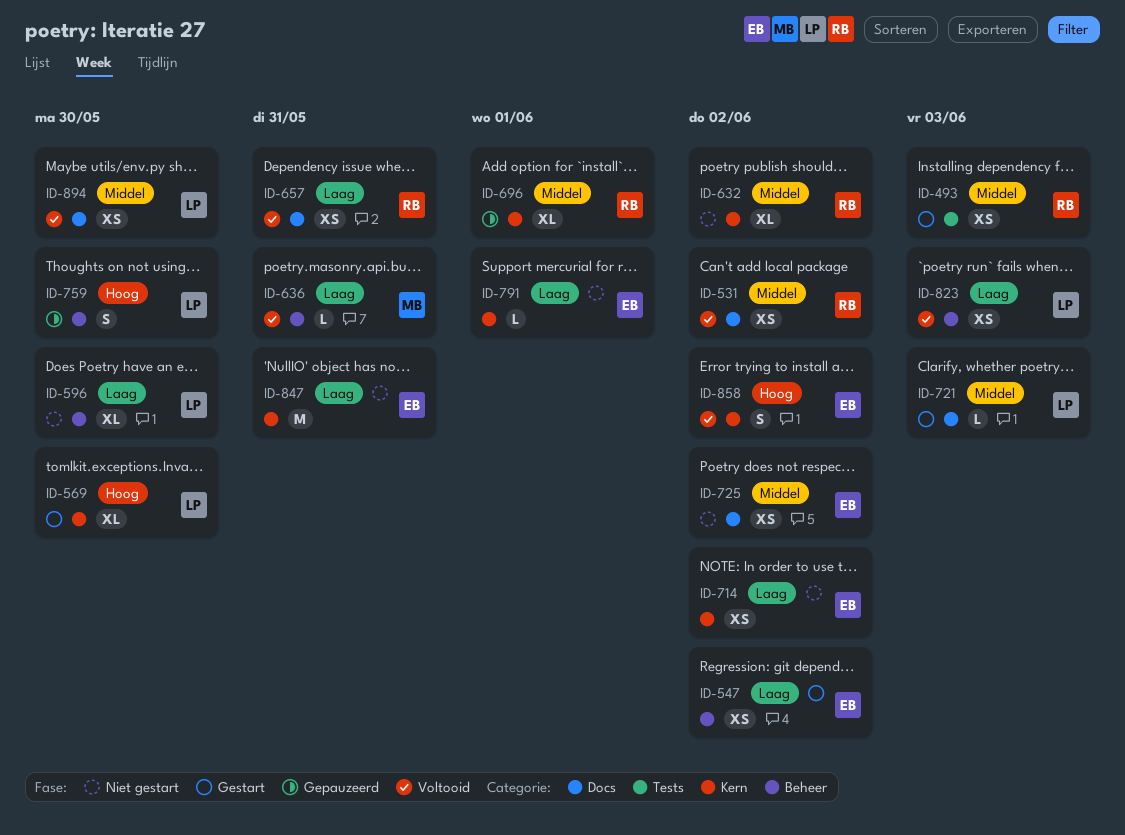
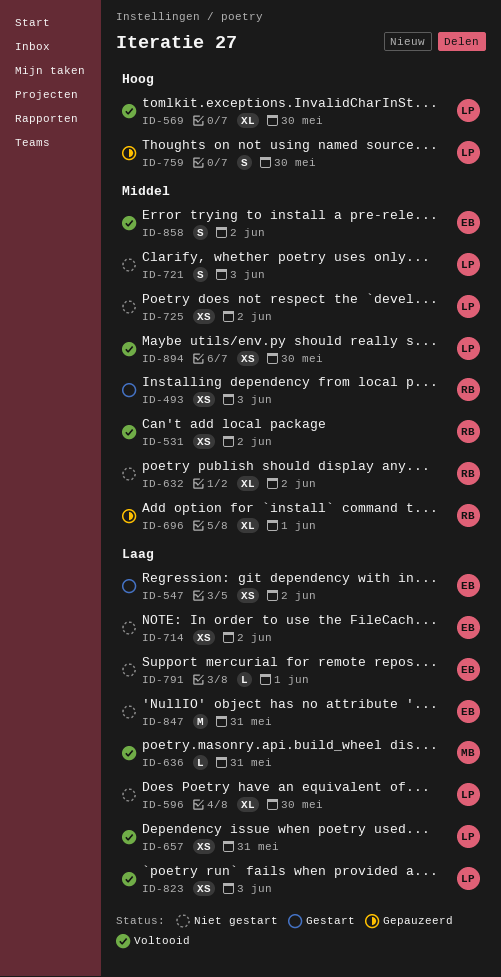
ID-569, status: Gestart -> Voltooid
ID-657, owner: RB -> LP
ID-721, status: Gestart -> Niet gestart
ID-721, estimate: L -> S
ID-725, owner: EB -> LP
ID-858, priority: Hoog -> Middel

